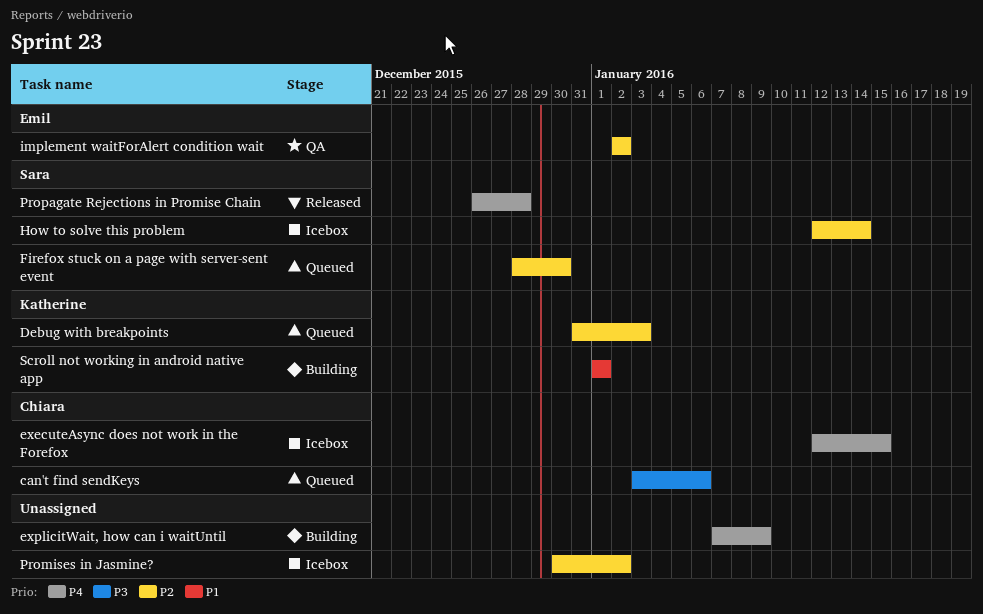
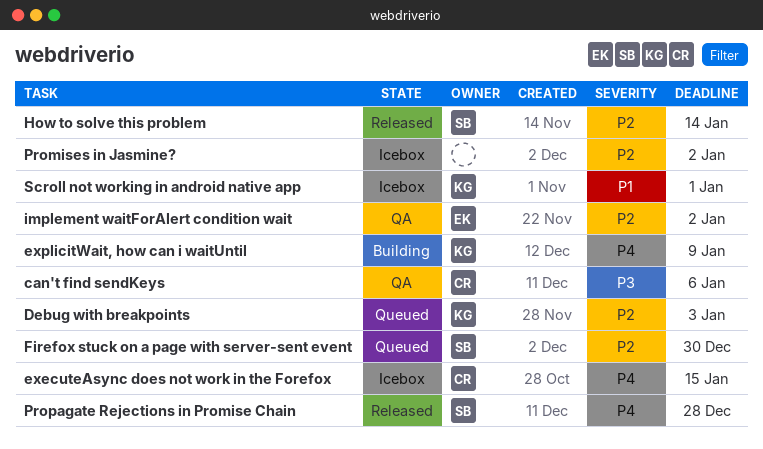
can't find sendKeys, status: Queued -> QA
explicitWait, how can i waitUntil, owner: none -> Katherine
How to solve this problem, status: Icebox -> Released
Scroll not working in android native app, status: Building -> Icebox

